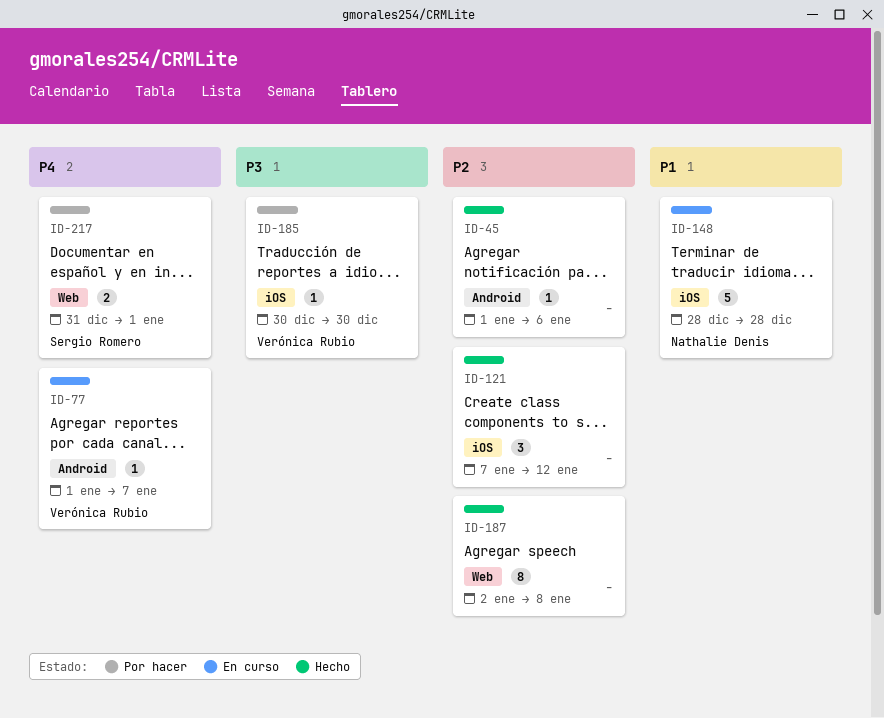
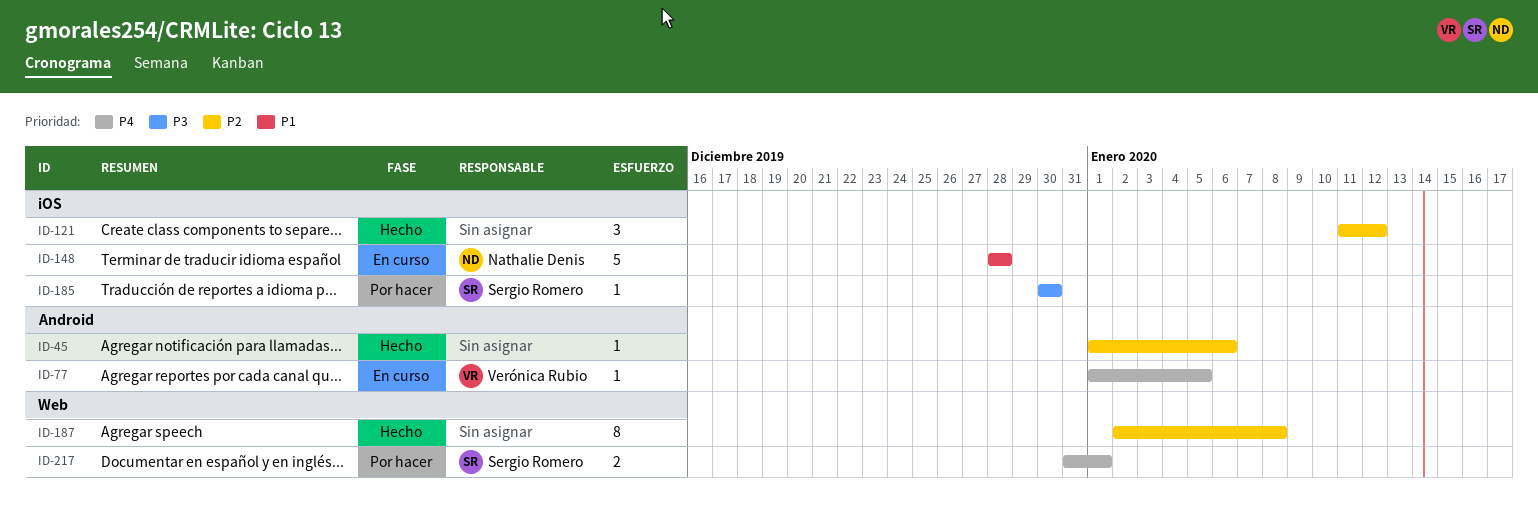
ID-77, due: Jan 7 -> Jan 5
ID-121, start: Jan 7 -> Jan 11
ID-185, owner: Verónica Rubio -> Sergio Romero

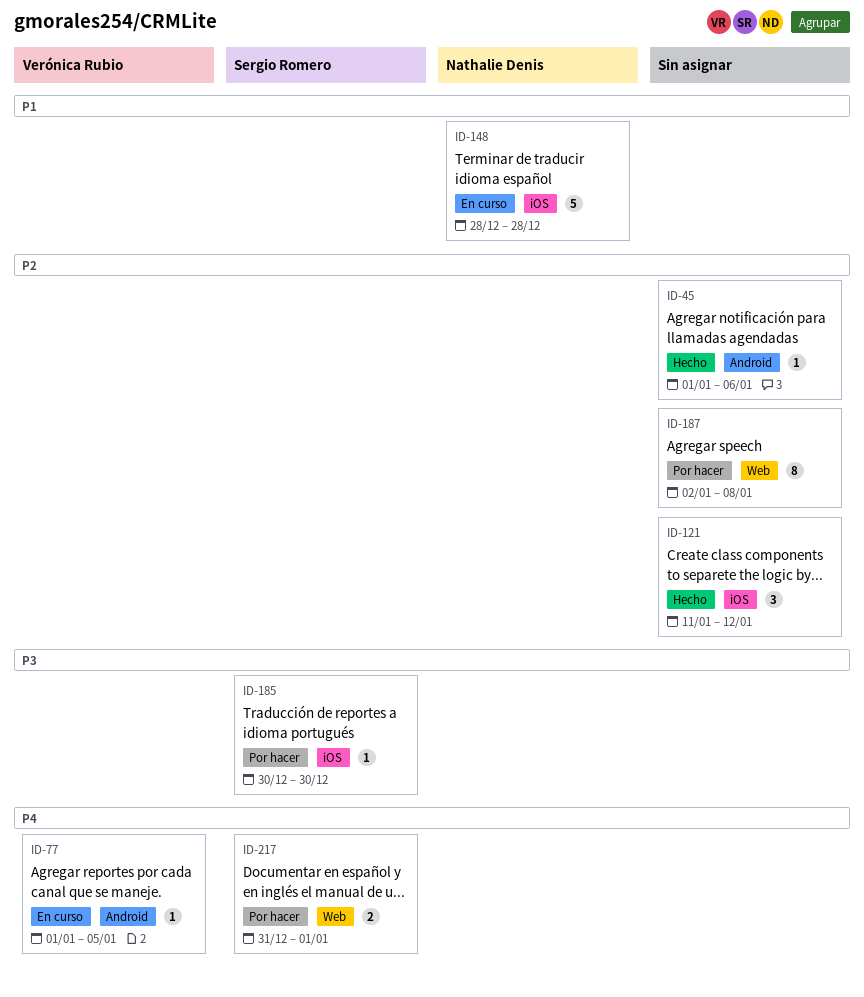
ID-187, status: Hecho -> Por hacer

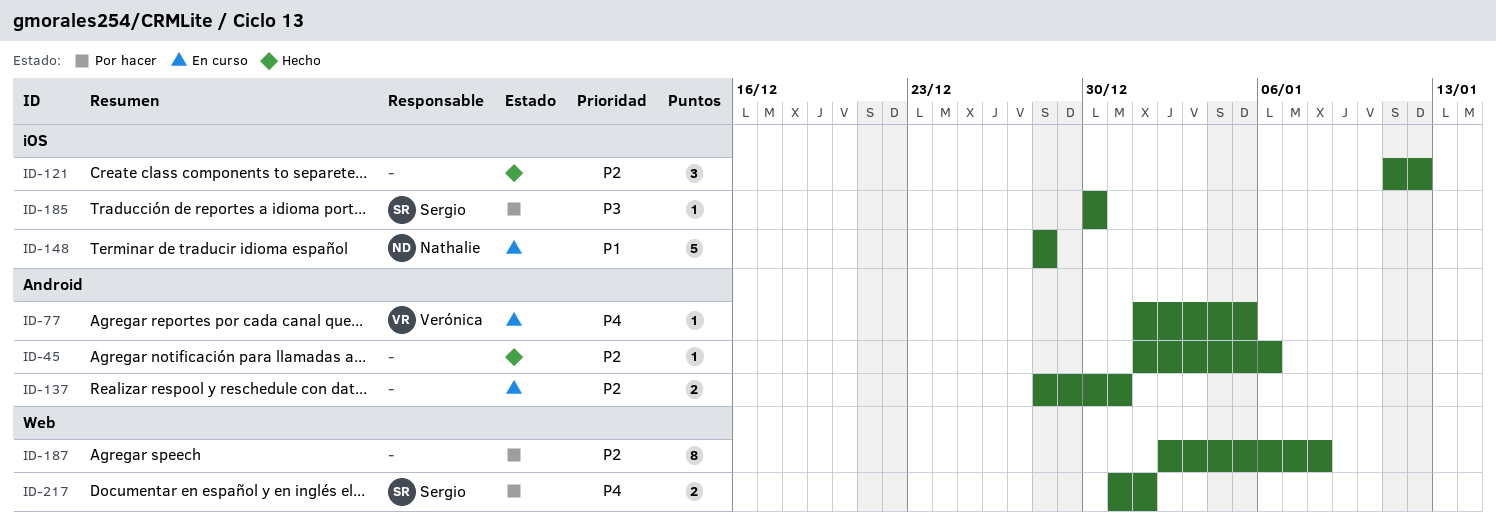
ID-137: none -> present

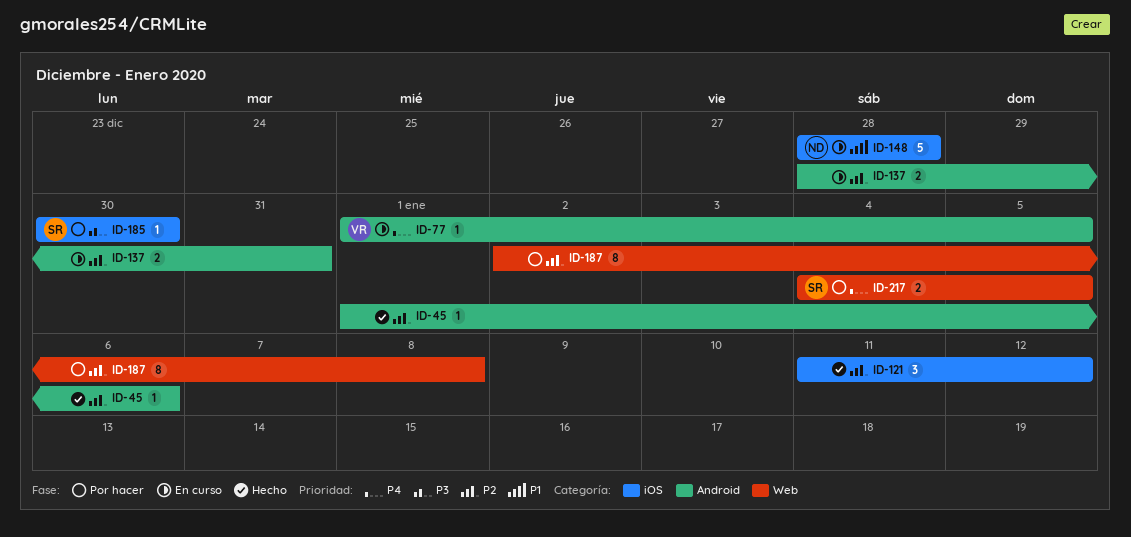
ID-217, start: Dec 31 -> Jan 4
ID-217, due: Jan 1 -> Jan 5

